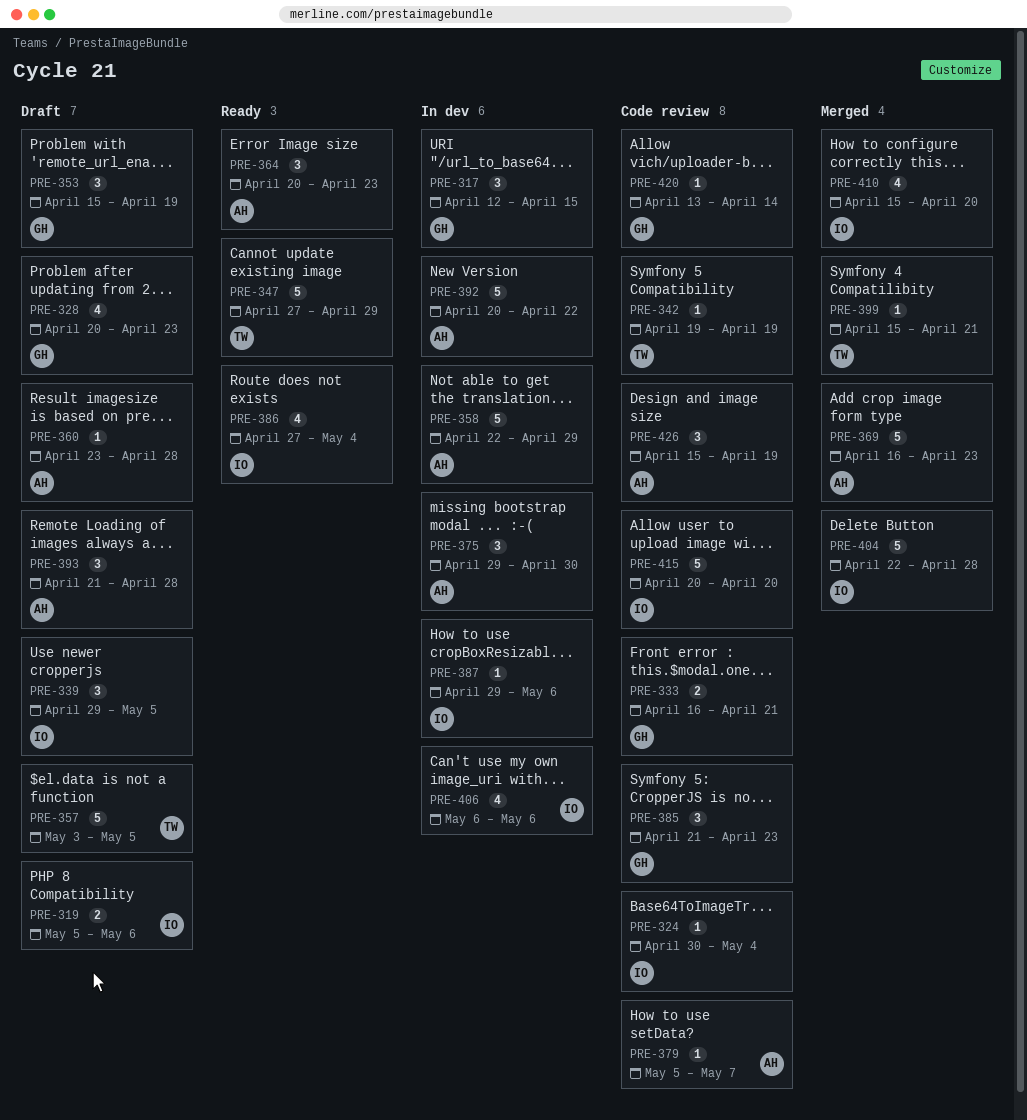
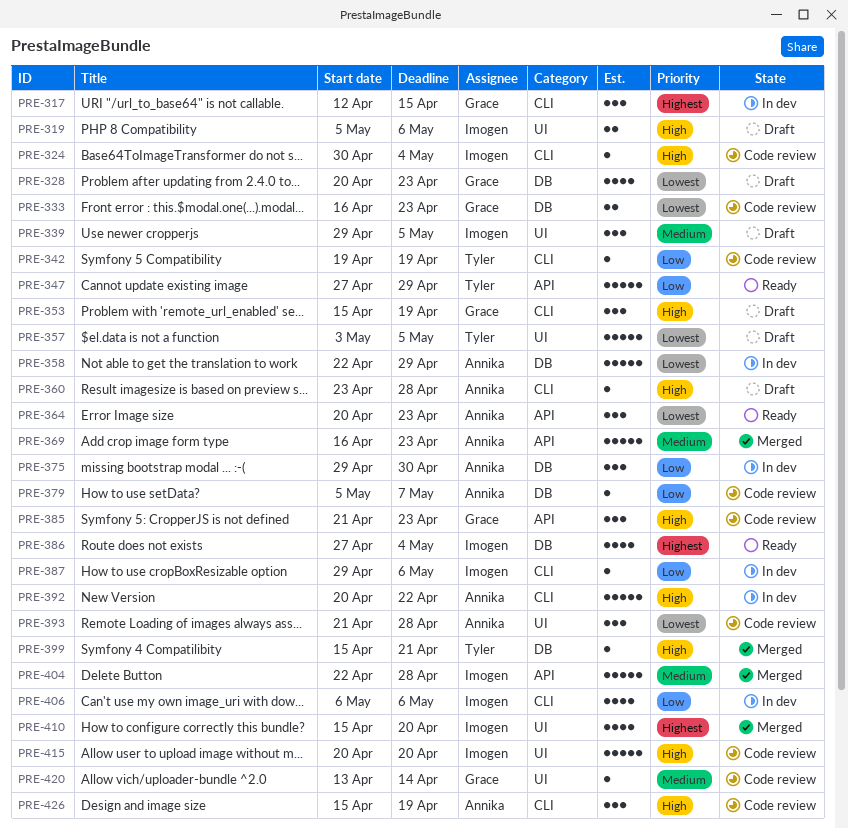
PRE-333, due: Apr 21 -> Apr 23
PRE-393, status: Draft -> Code review

